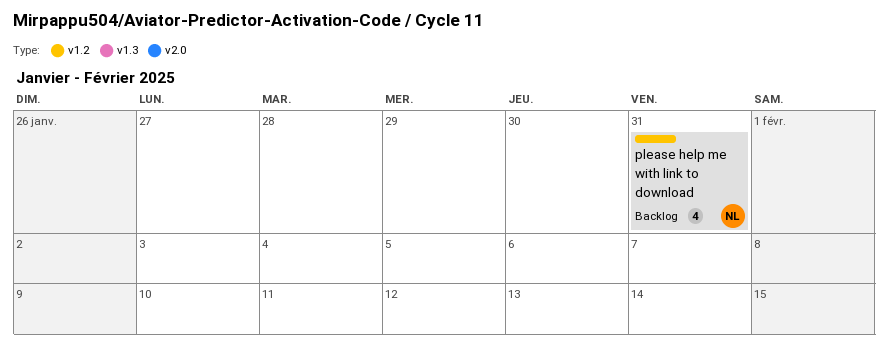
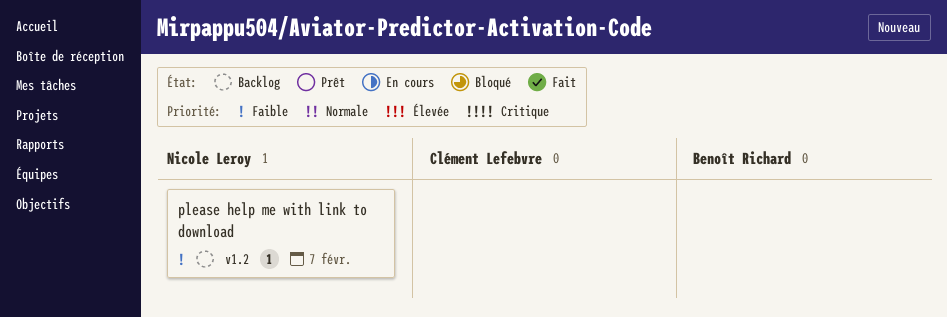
please help me with link to download, estimate: 4 -> 1
please help me with link to download, due: Jan 31 -> Feb 7

